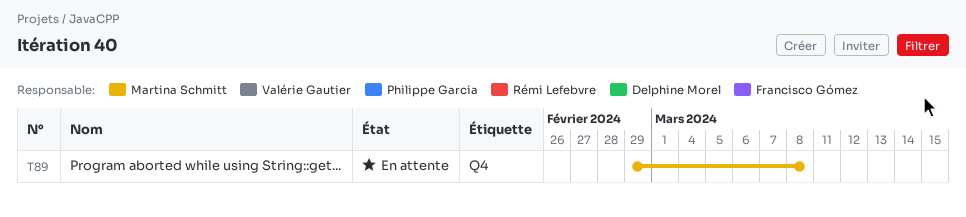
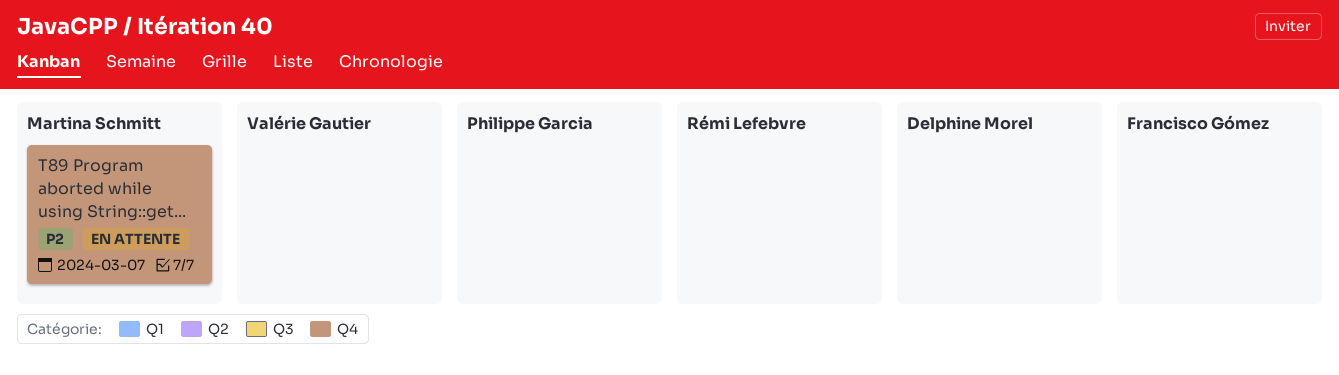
T89, due: Mar 8 -> Mar 7

